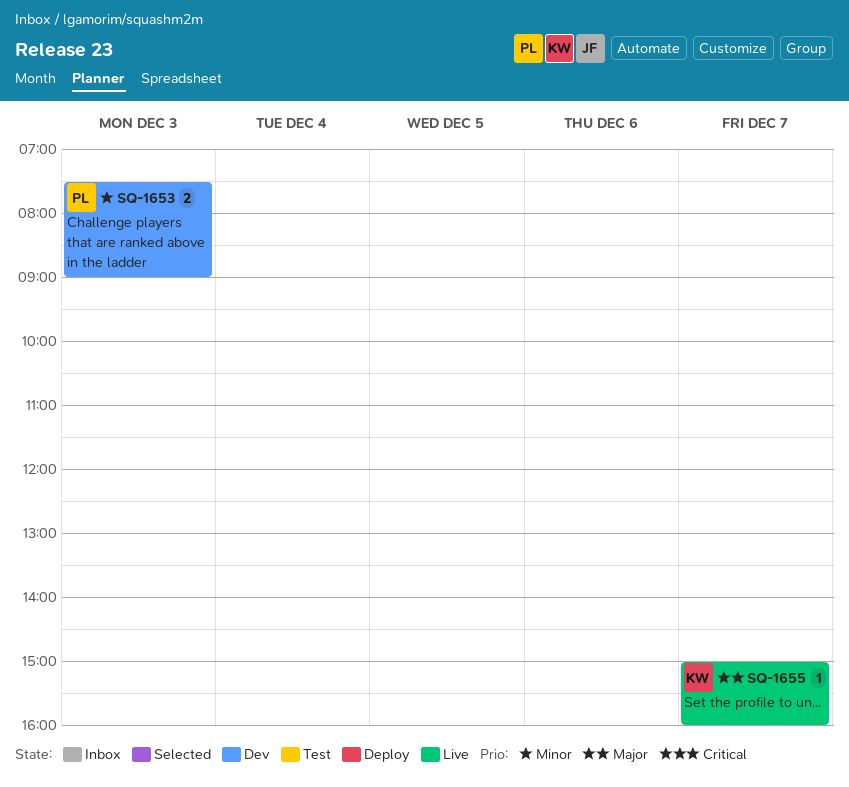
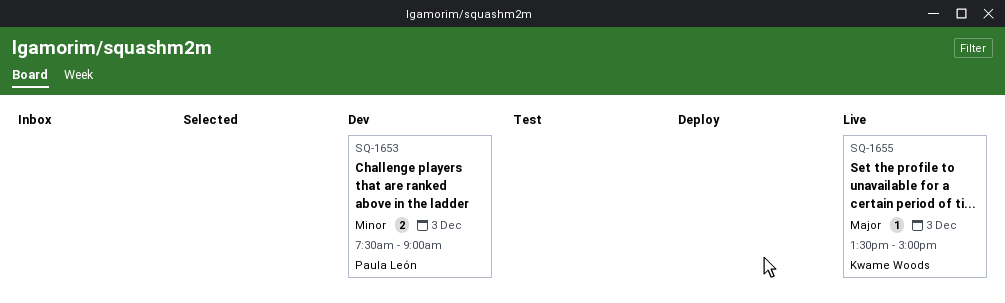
SQ-1655, day: Dec 7 -> Dec 3
SQ-1655, begins: 15:00 -> 13:30
SQ-1655, ends: 16:00 -> 15:00

